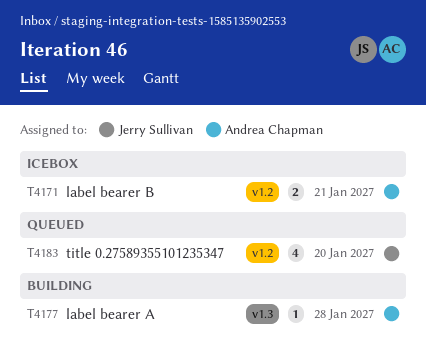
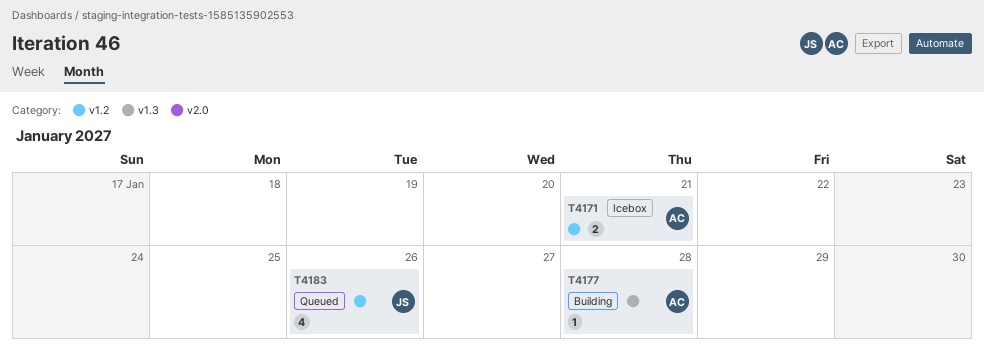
T4183, due: Jan 20 -> Jan 26

